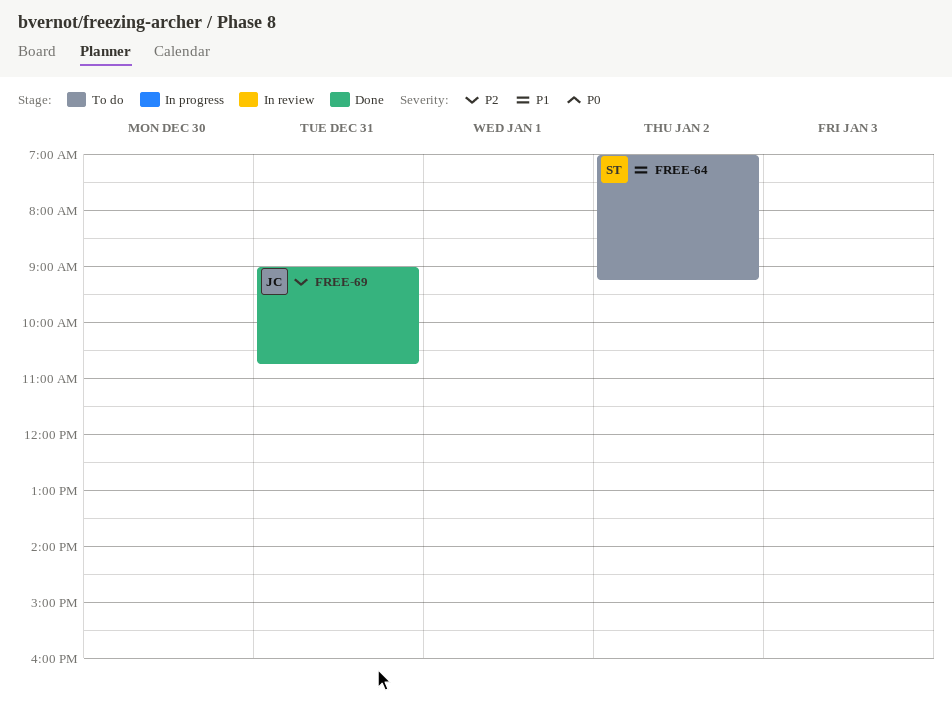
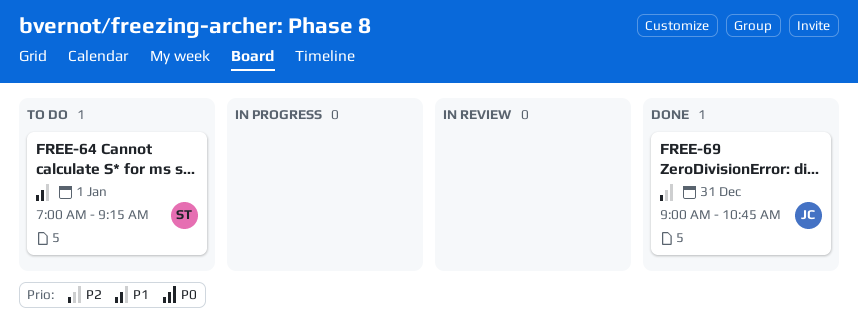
FREE-64, day: Jan 2 -> Jan 1

